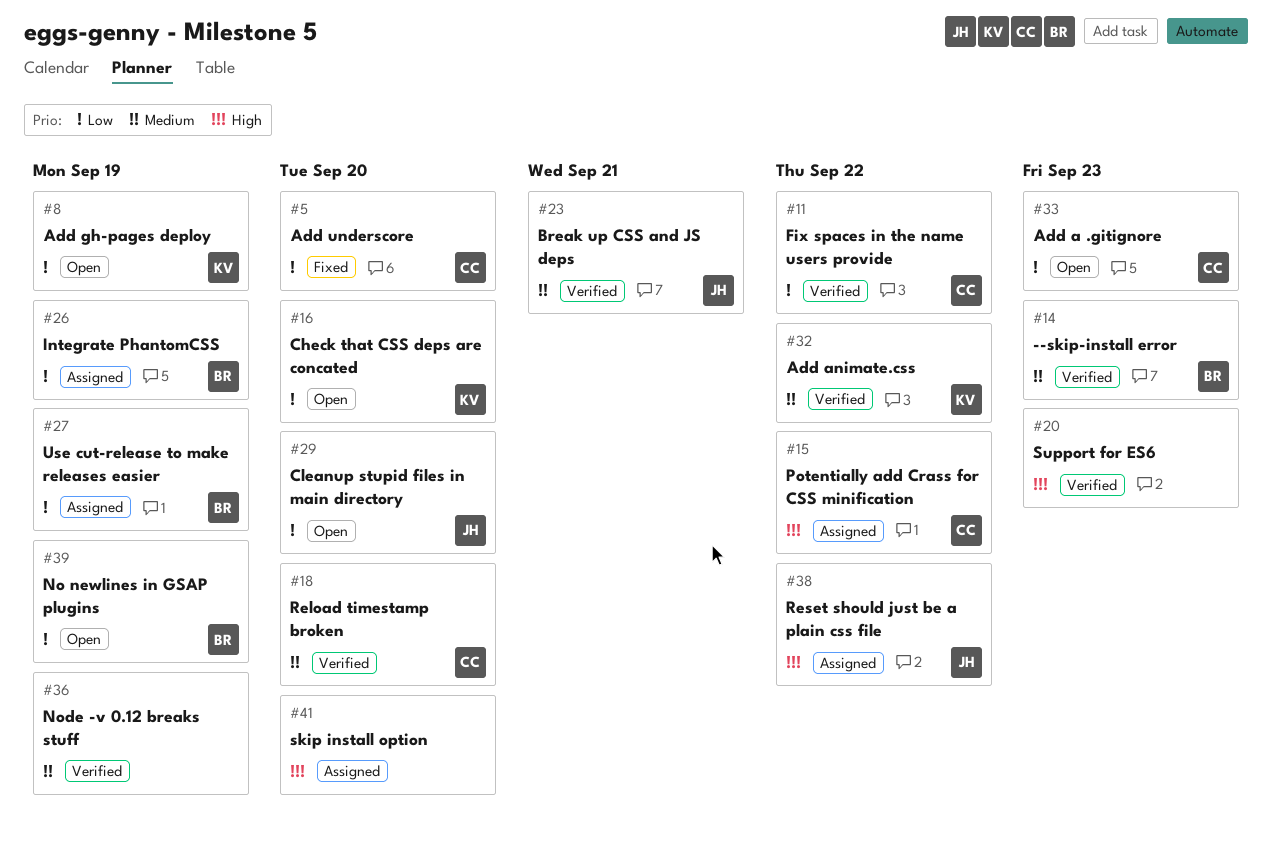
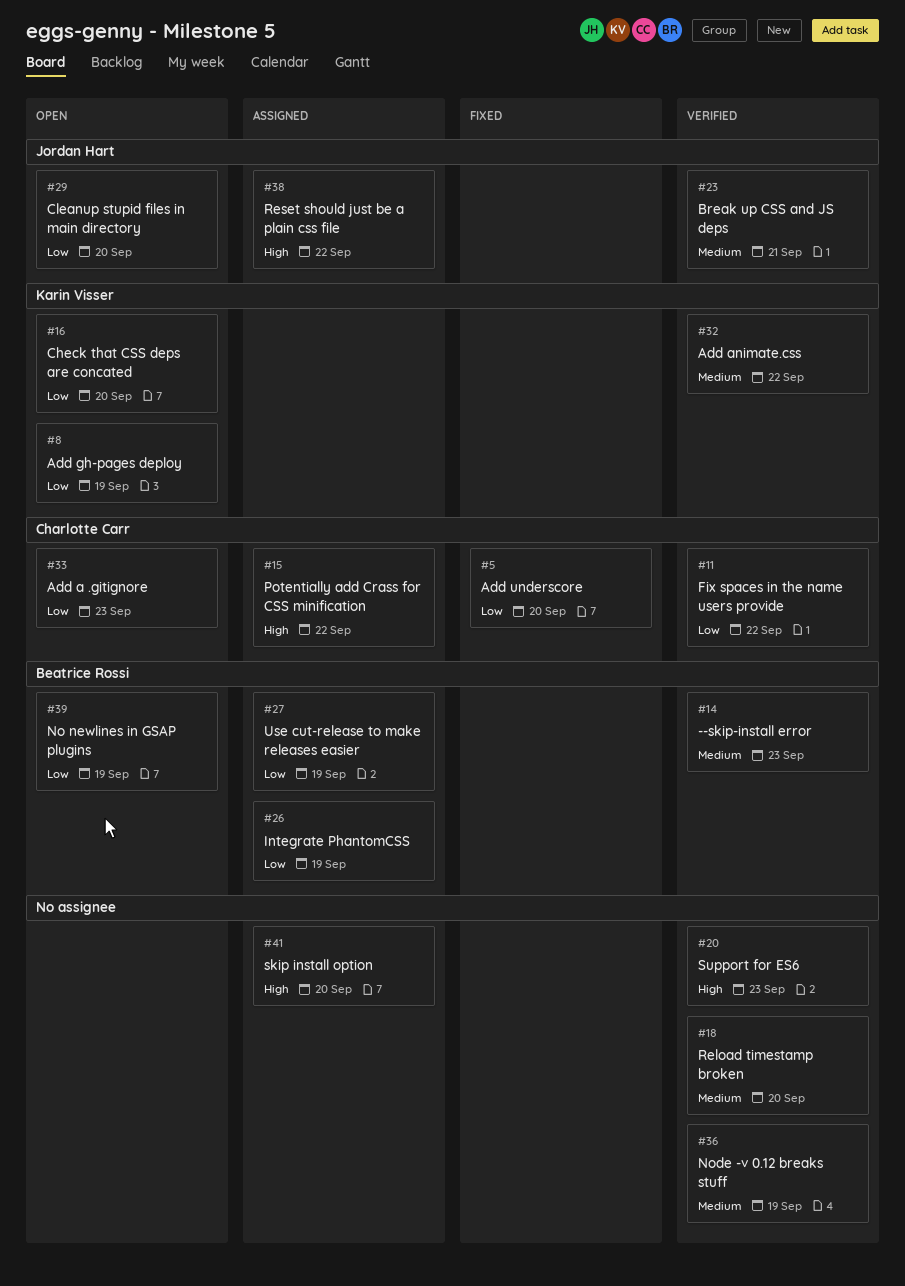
#18, owner: Charlotte Carr -> none

